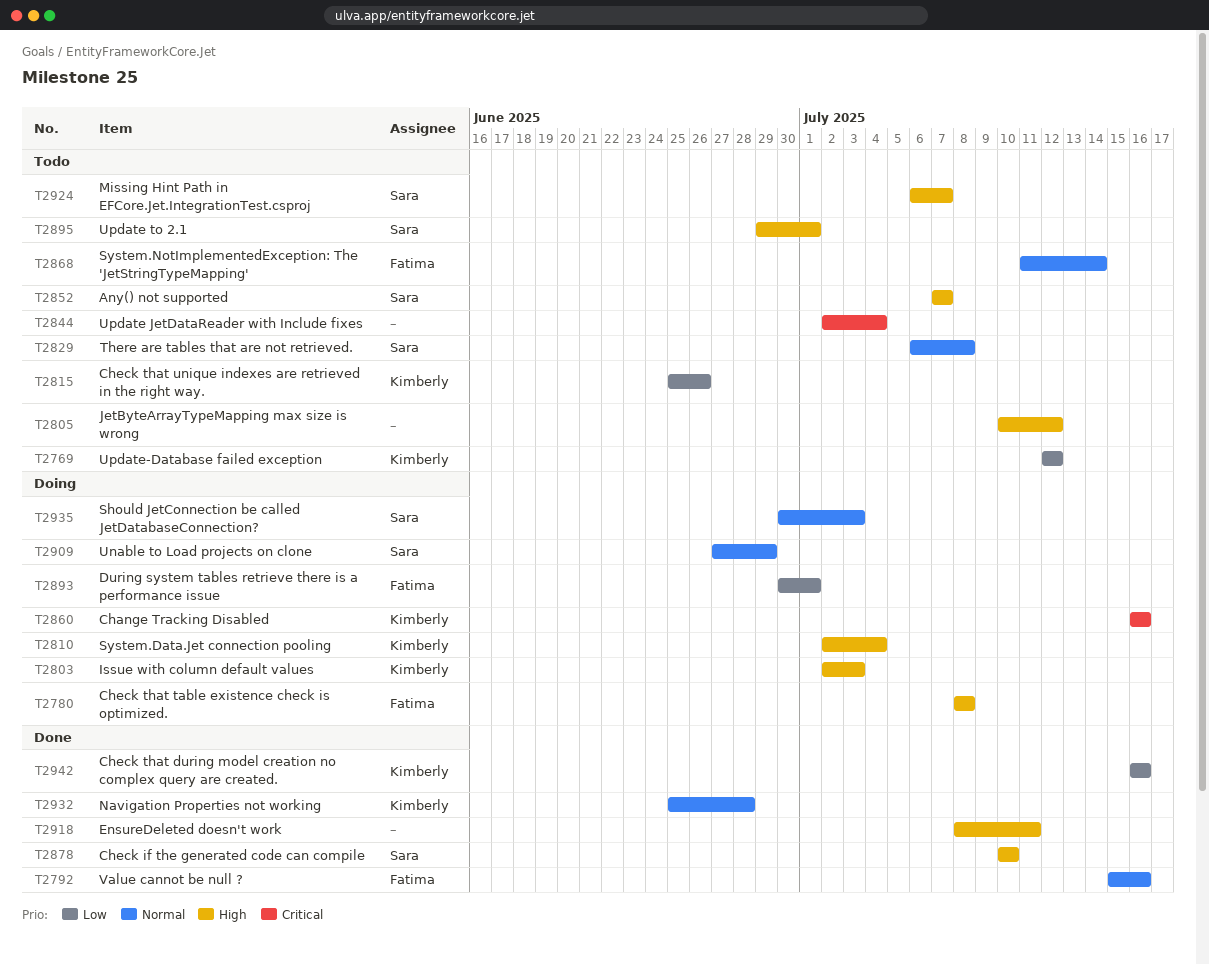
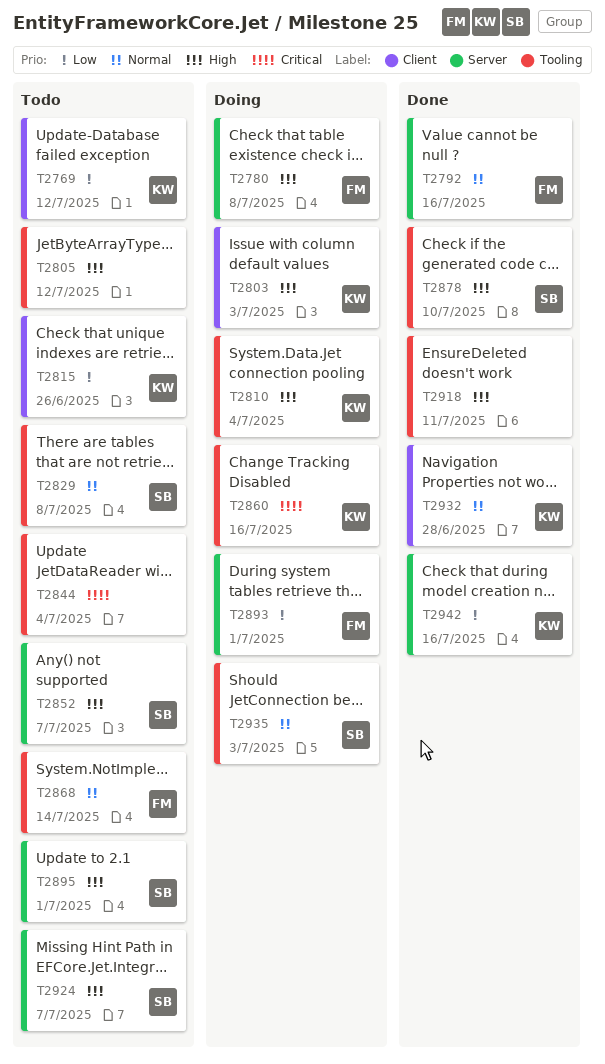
T2909: present -> none

